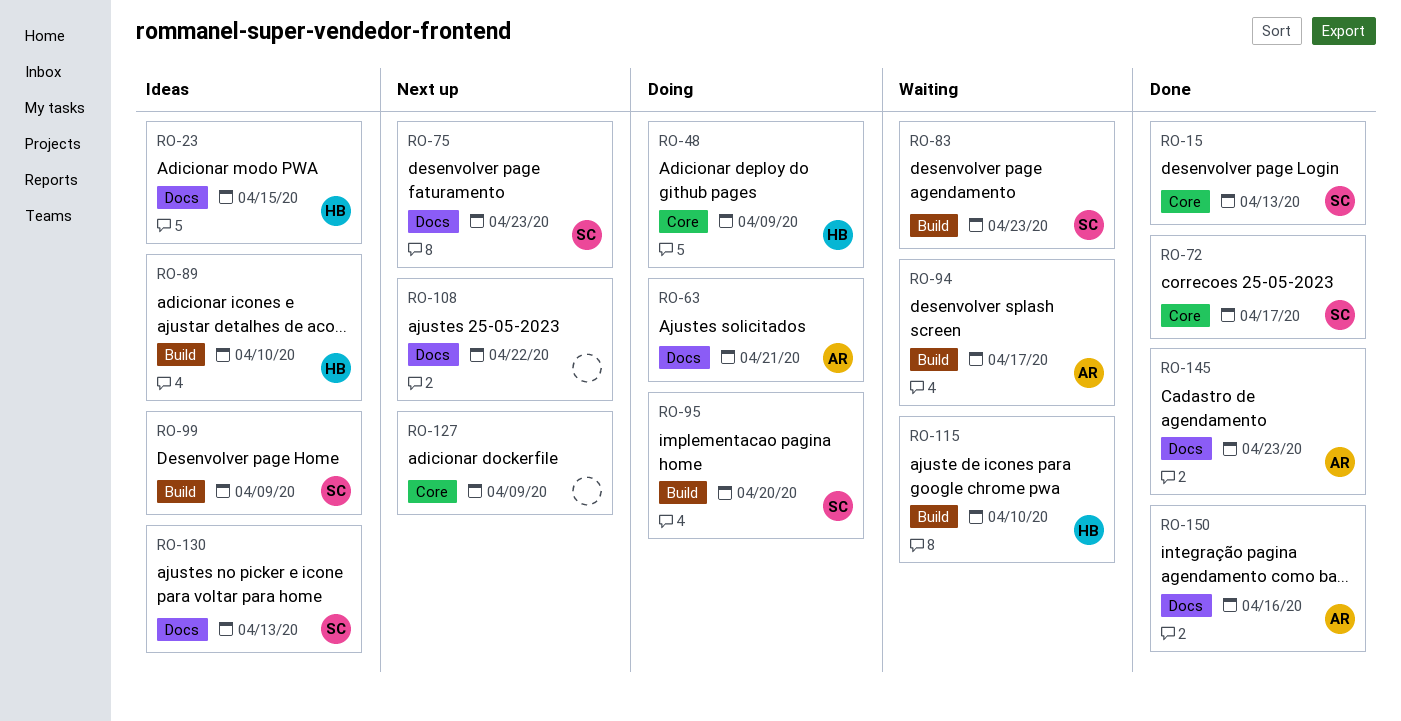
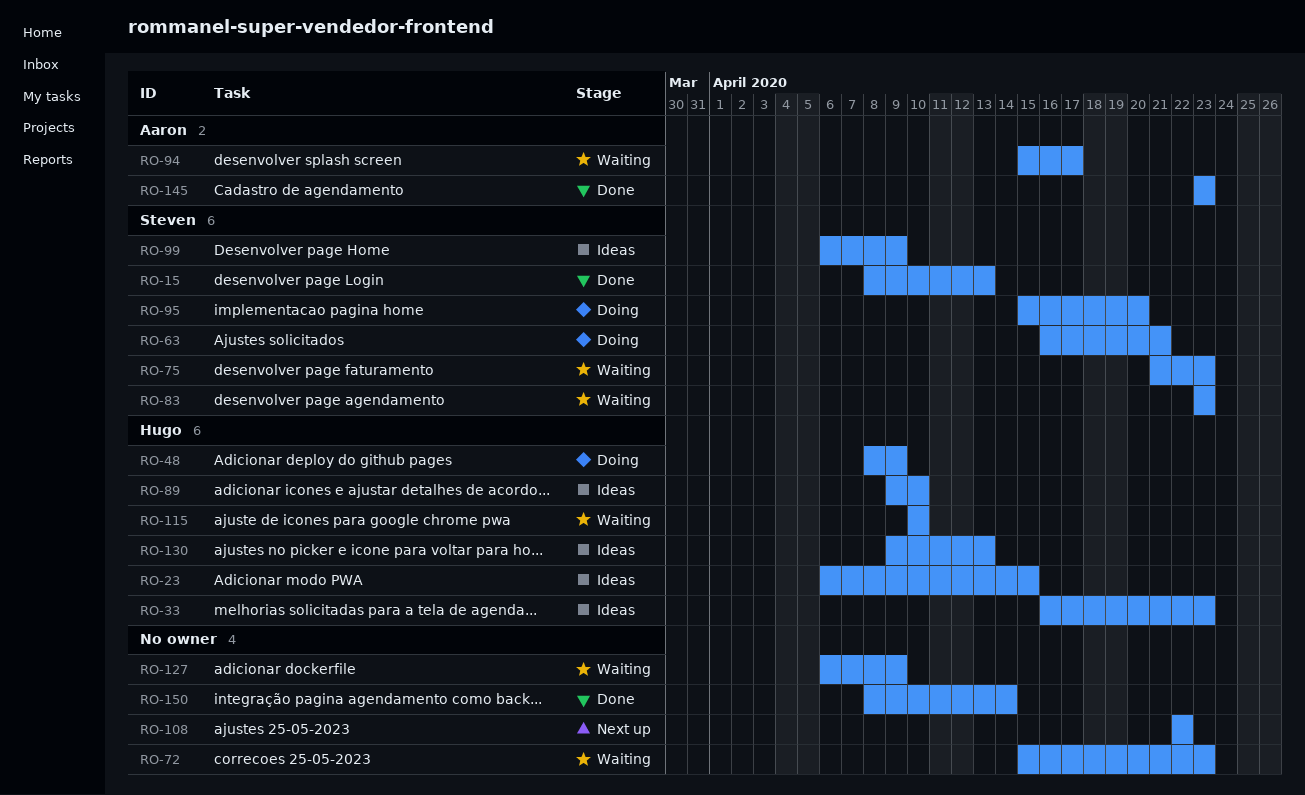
RO-33: none -> present
RO-63, owner: Aaron -> Steven
RO-72, status: Done -> Waiting
RO-72, owner: Steven -> none
RO-72, due: Apr 17 -> Apr 23
RO-75, status: Next up -> Waiting
RO-127, status: Next up -> Waiting
RO-130, owner: Steven -> Hugo
RO-150, owner: Aaron -> none
RO-150, due: Apr 16 -> Apr 14

